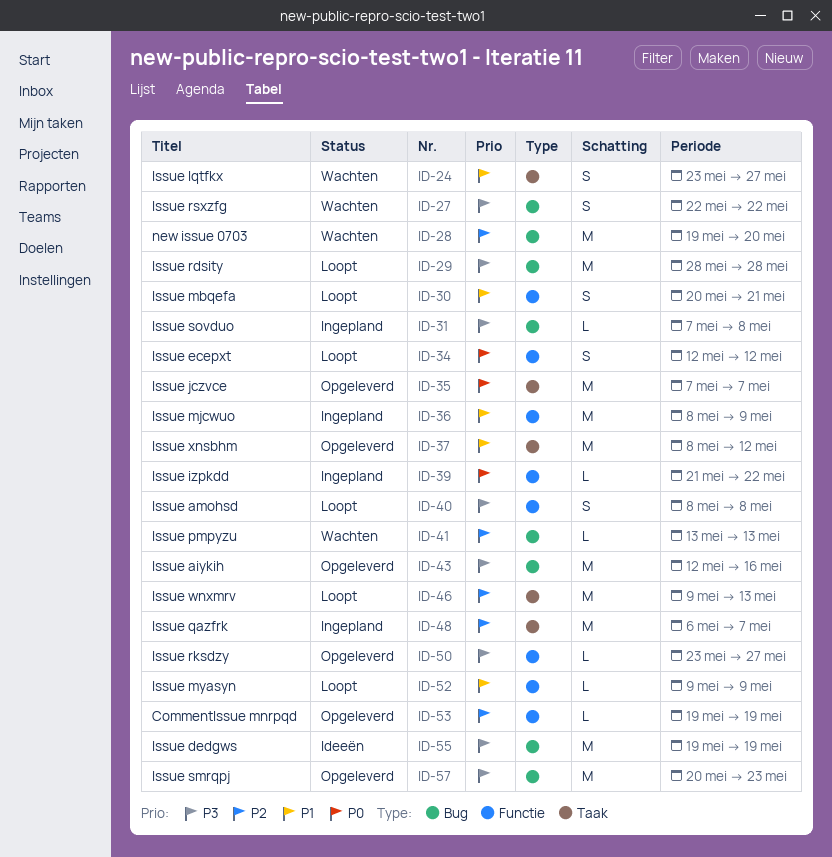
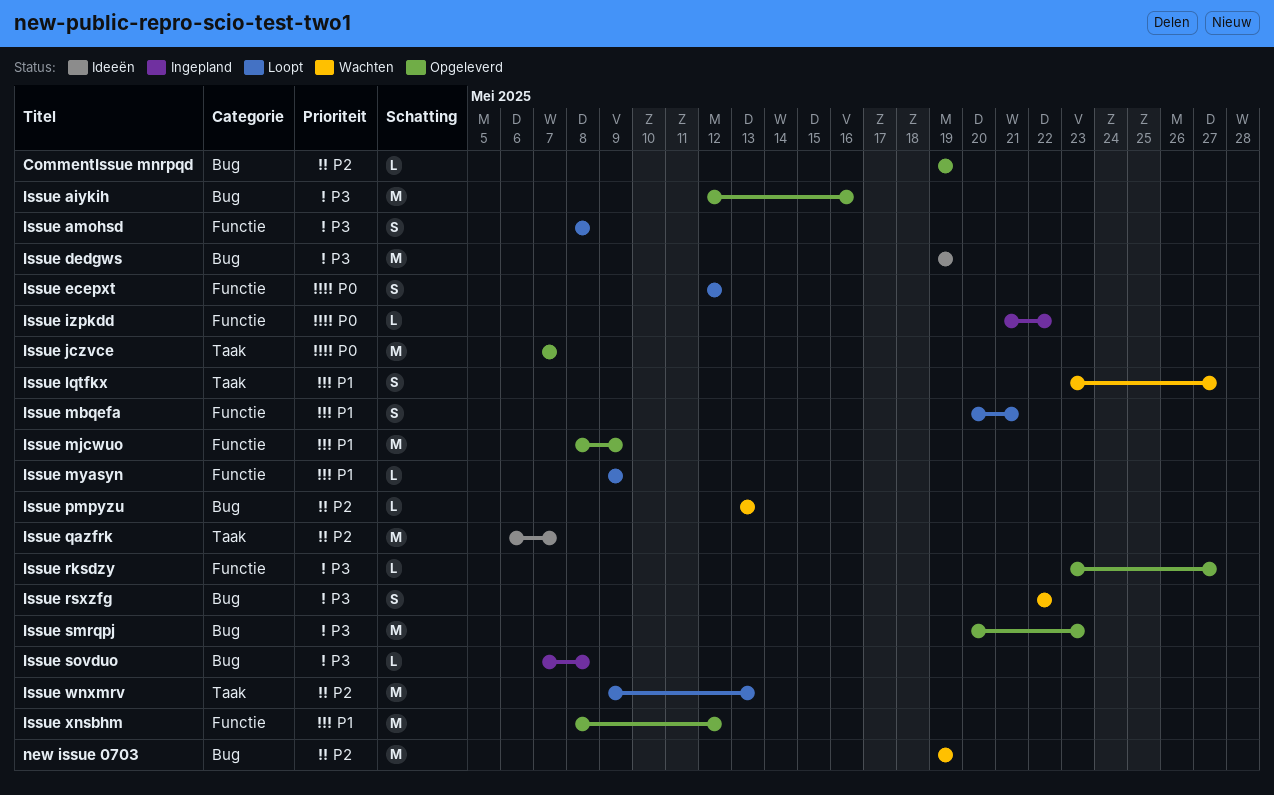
CommentIssue mnrpqd, label: Functie -> Bug
Issue mjcwuo, status: Ingepland -> Opgeleverd
Issue qazfrk, status: Ingepland -> Ideeën
Issue rdsity: present -> none
Issue xnsbhm, label: Taak -> Functie
new issue 0703, due: May 20 -> May 19

